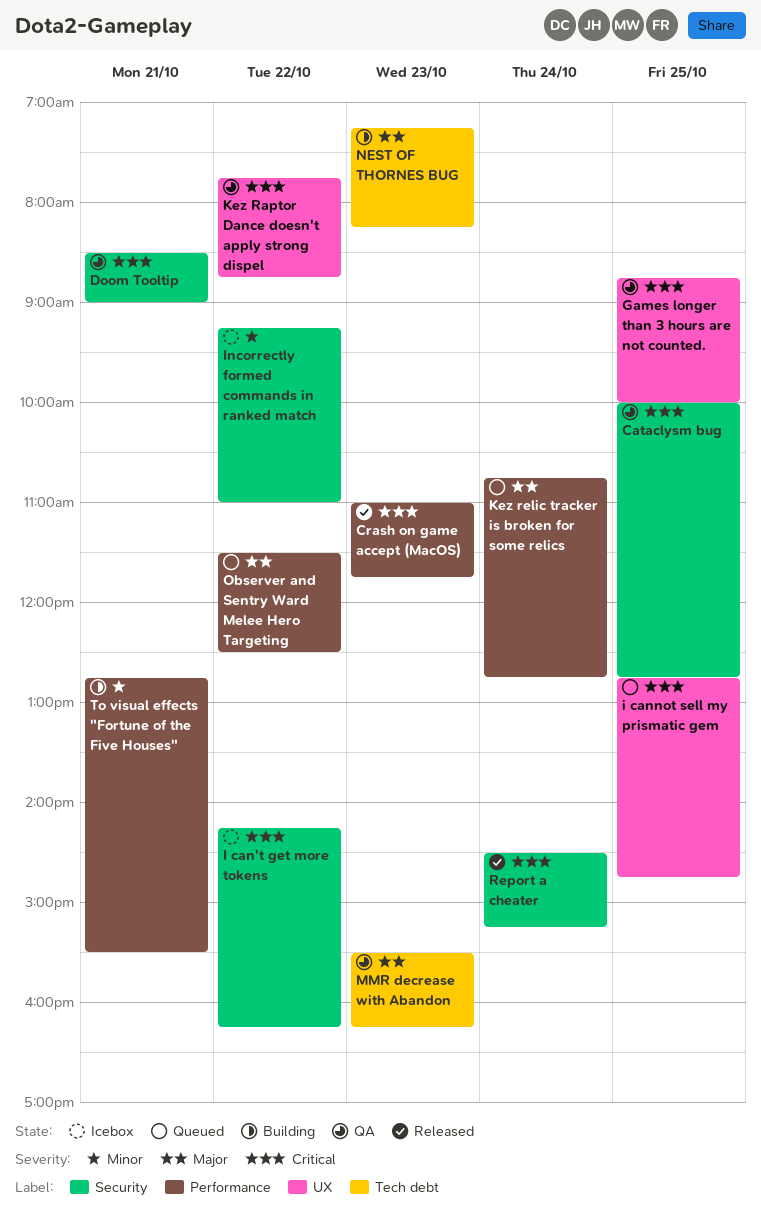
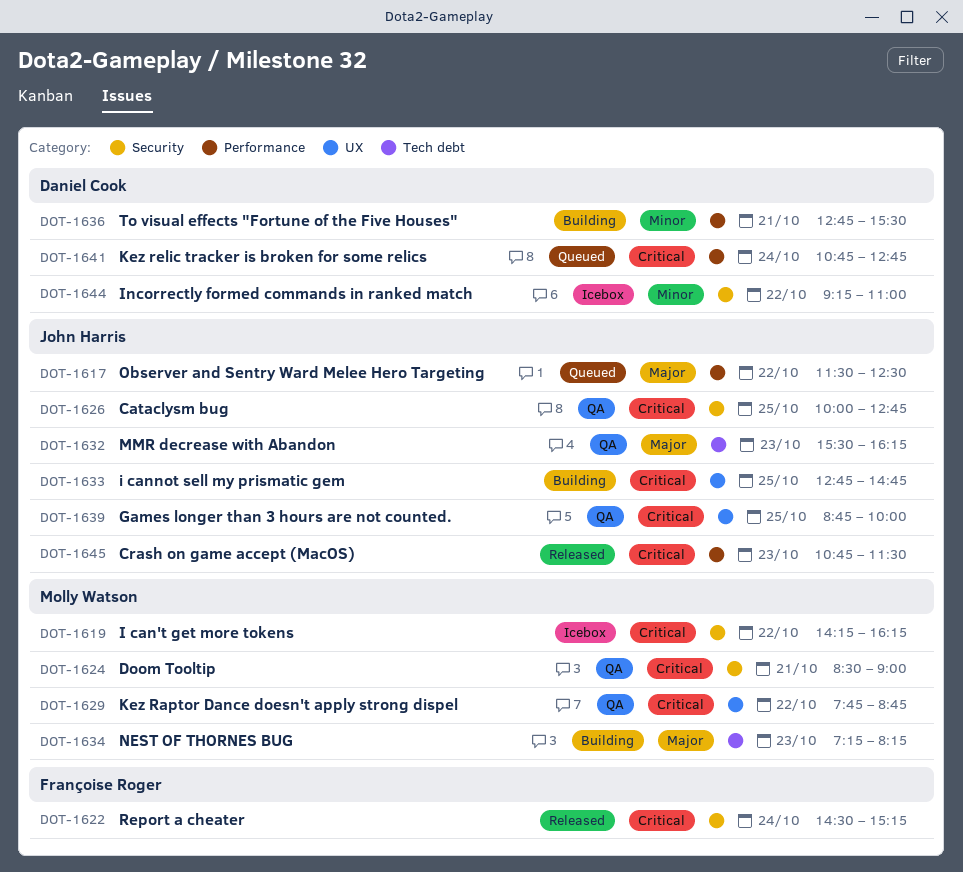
Crash on game accept (MacOS), begins: 11:00 -> 10:45
Crash on game accept (MacOS), ends: 11:45 -> 11:30
i cannot sell my prismatic gem, status: Queued -> Building
Kez relic tracker is broken for some relics, priority: Major -> Critical

